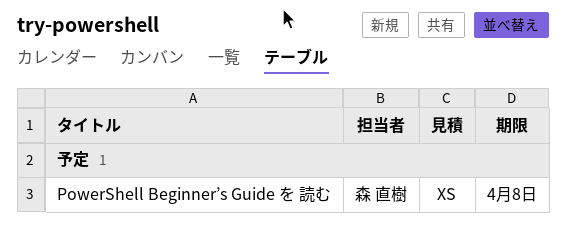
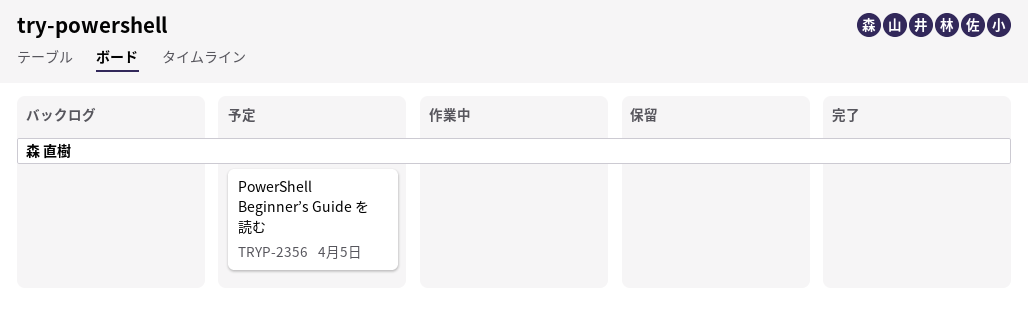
PowerShell Beginner’s Guide を 読む, due: Apr 8 -> Apr 5

